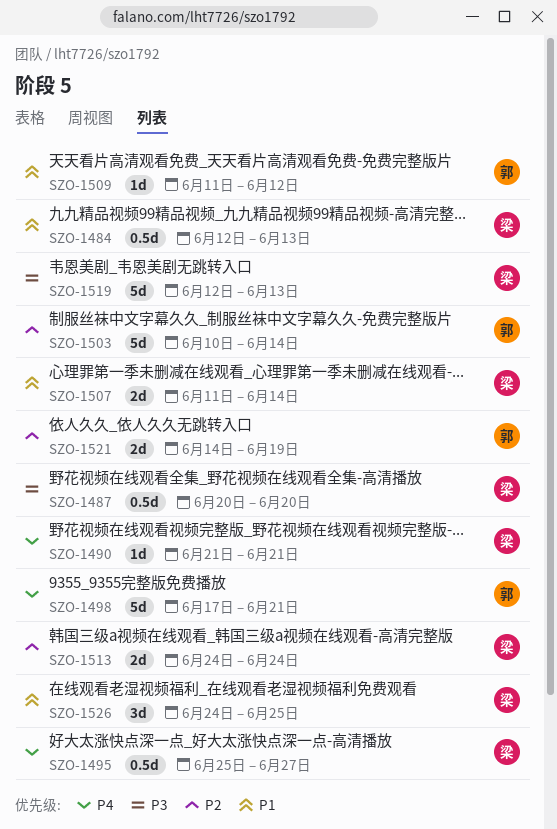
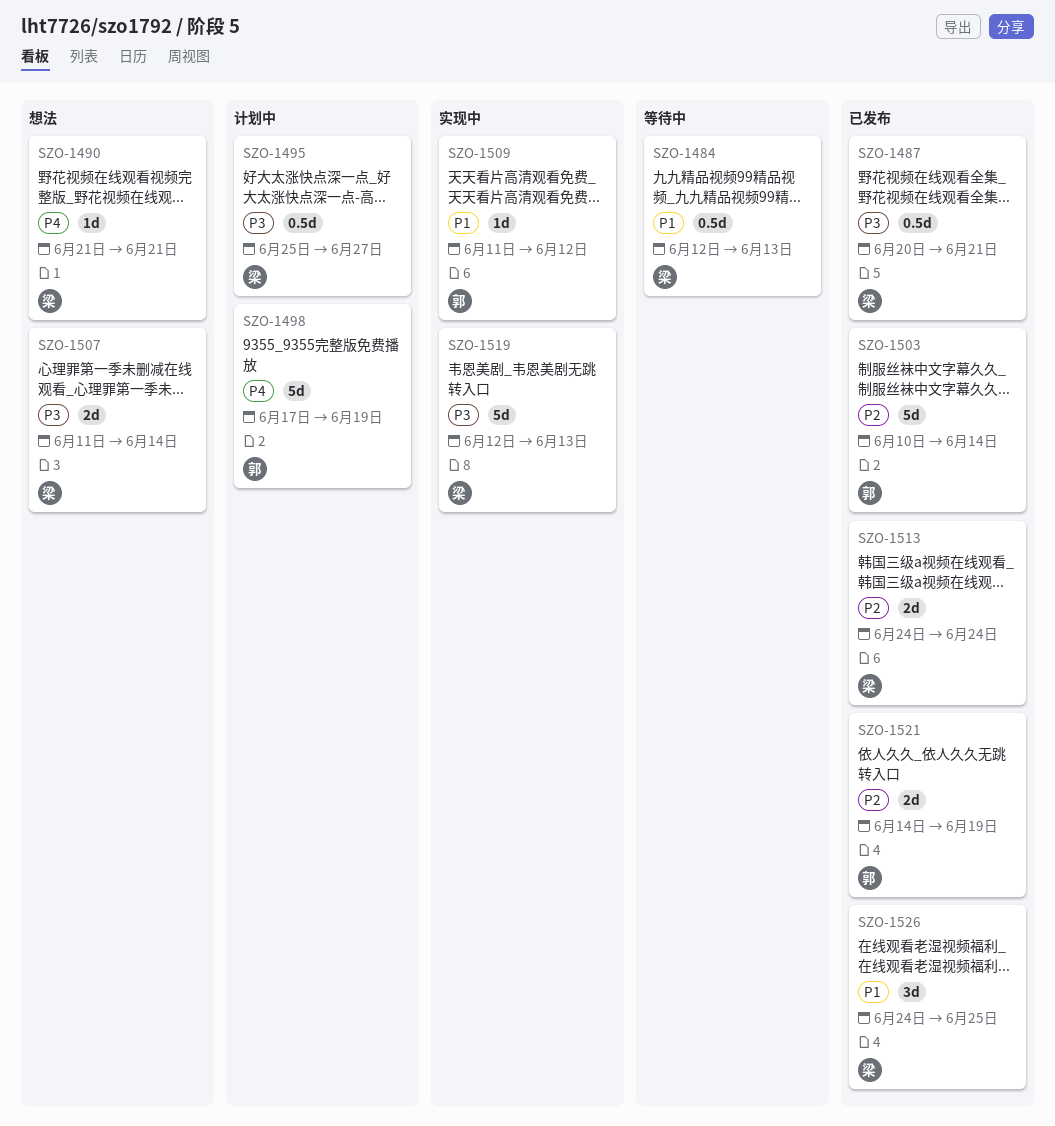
SZO-1487, due: Jun 20 -> Jun 21
SZO-1495, priority: P4 -> P3
SZO-1498, due: Jun 21 -> Jun 19
SZO-1507, priority: P1 -> P3

